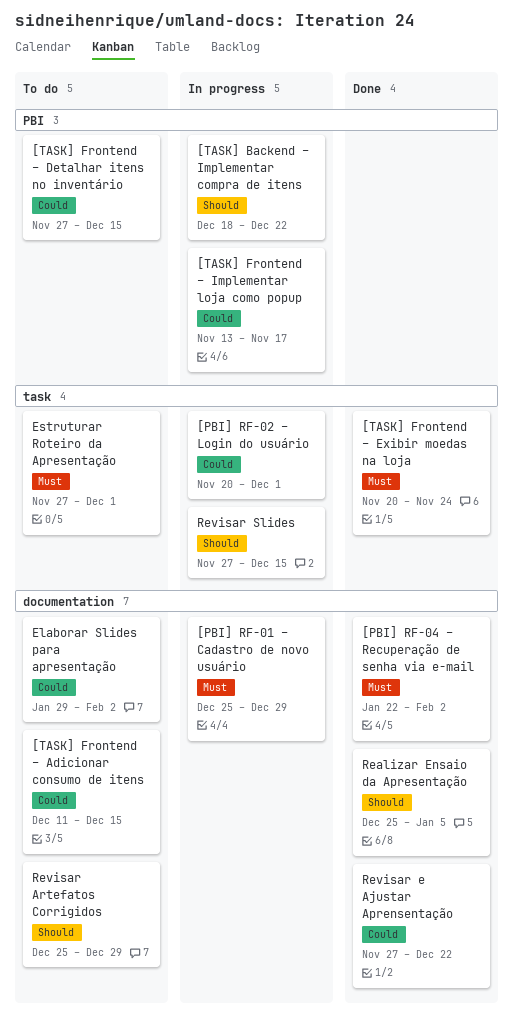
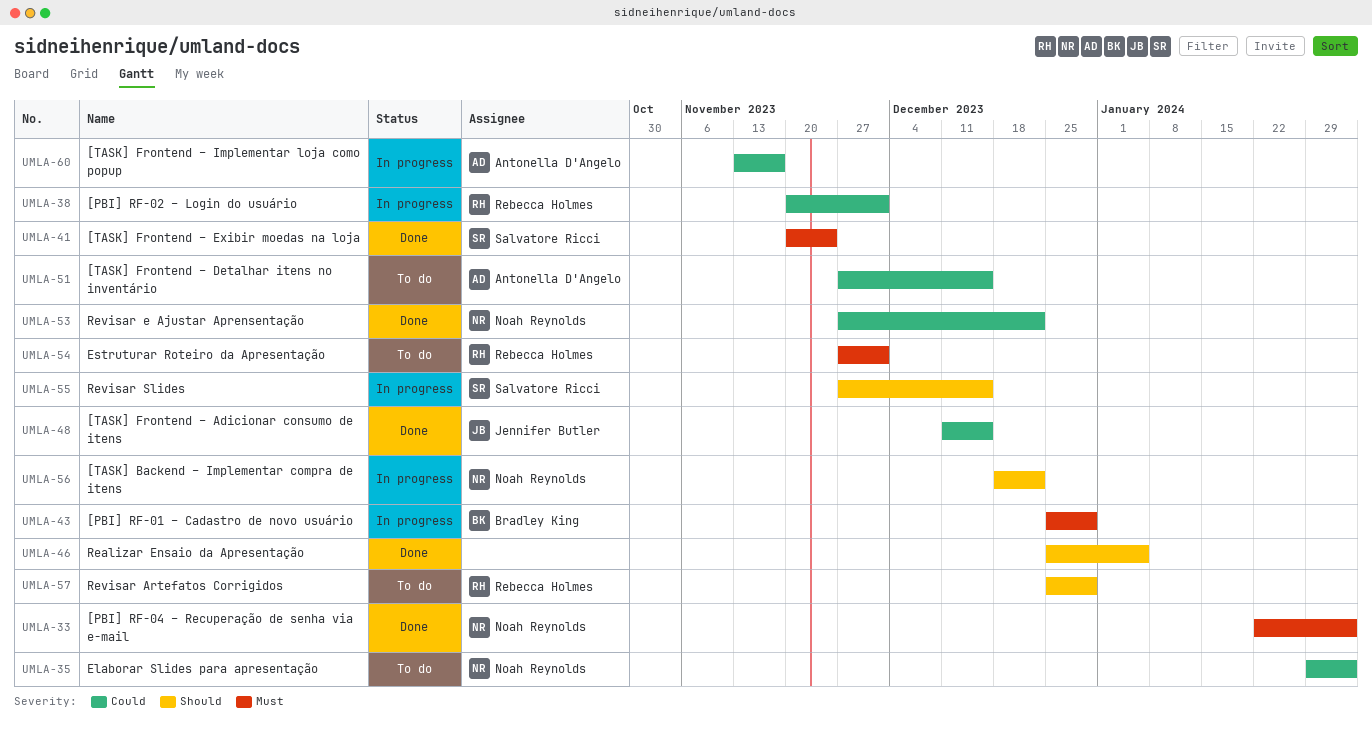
[TASK] Frontend – Adicionar consumo de itens, status: To do -> Done

